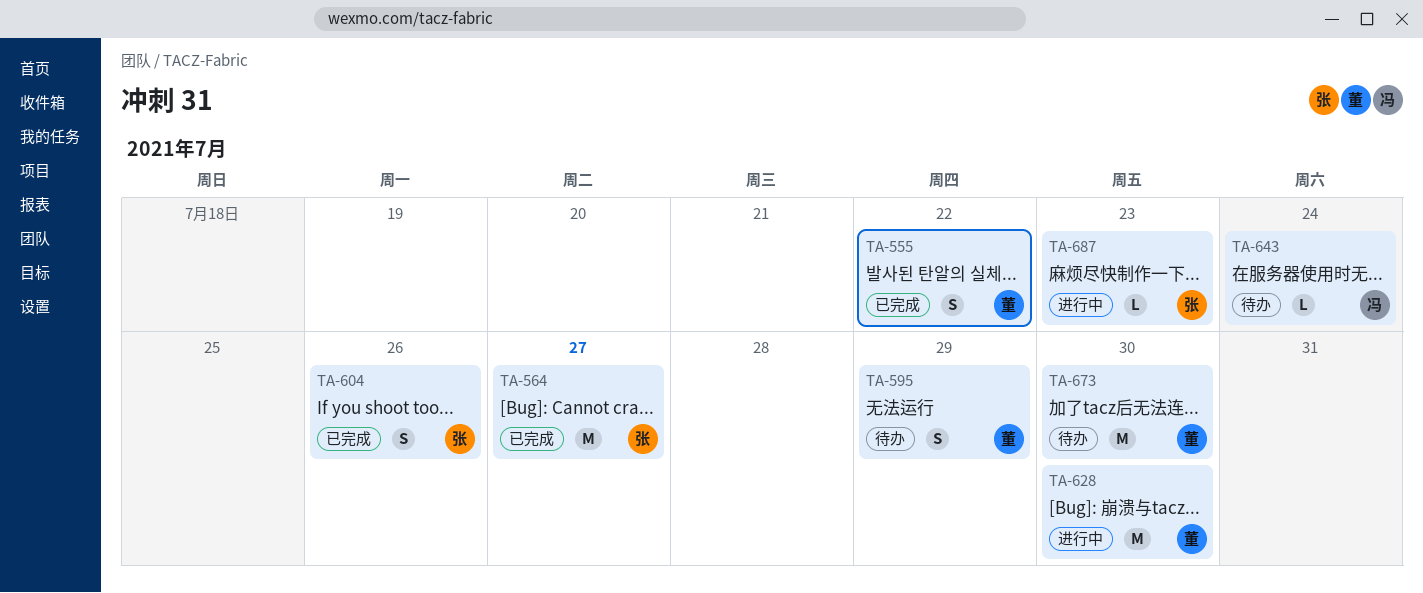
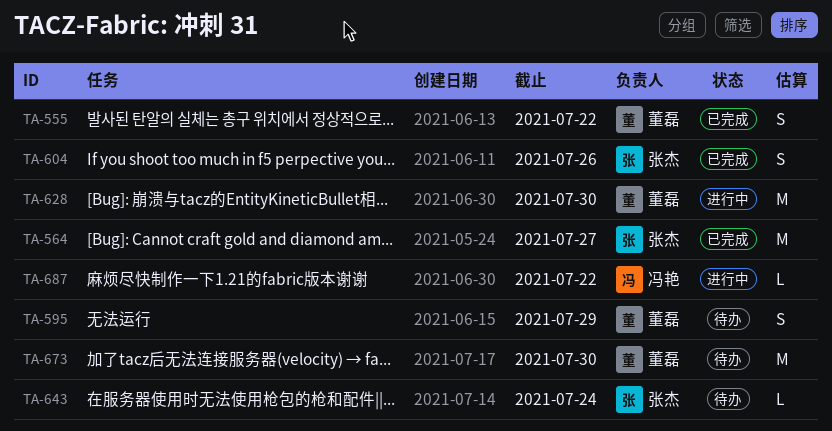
TA-643, owner: 冯艳 -> 张杰
TA-687, owner: 张杰 -> 冯艳
TA-687, due: Jul 23 -> Jul 22

